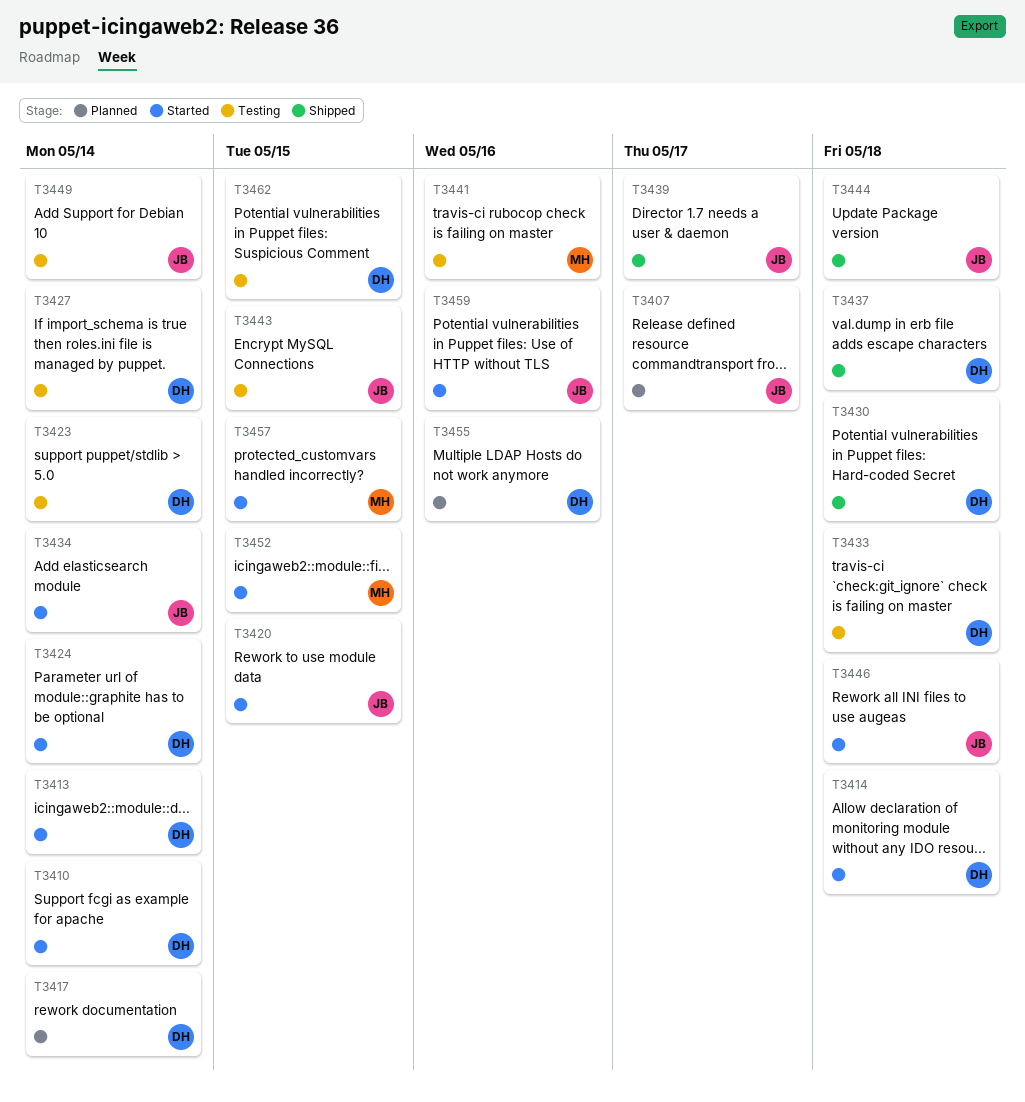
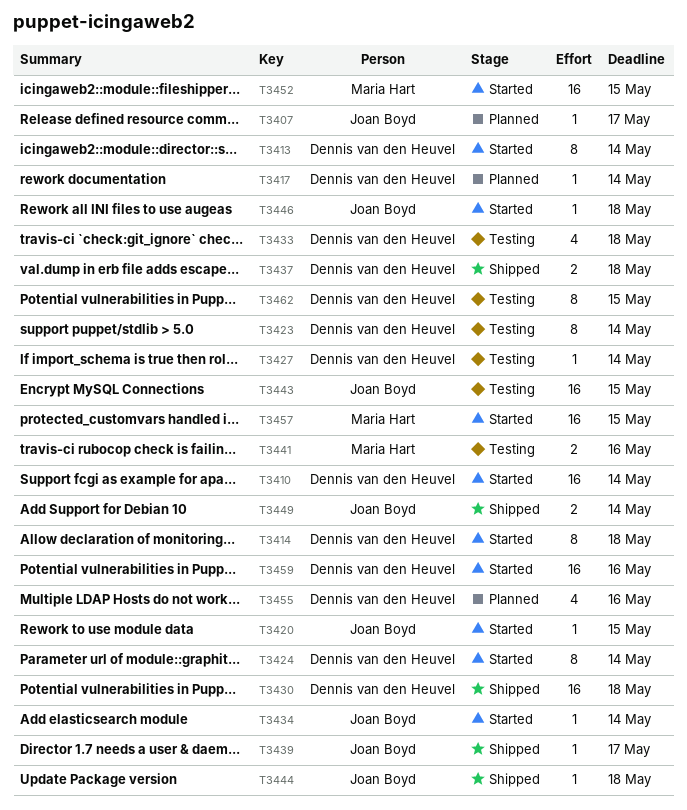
T3449, status: Testing -> Shipped
T3459, owner: Joan Boyd -> Dennis van den Heuvel

